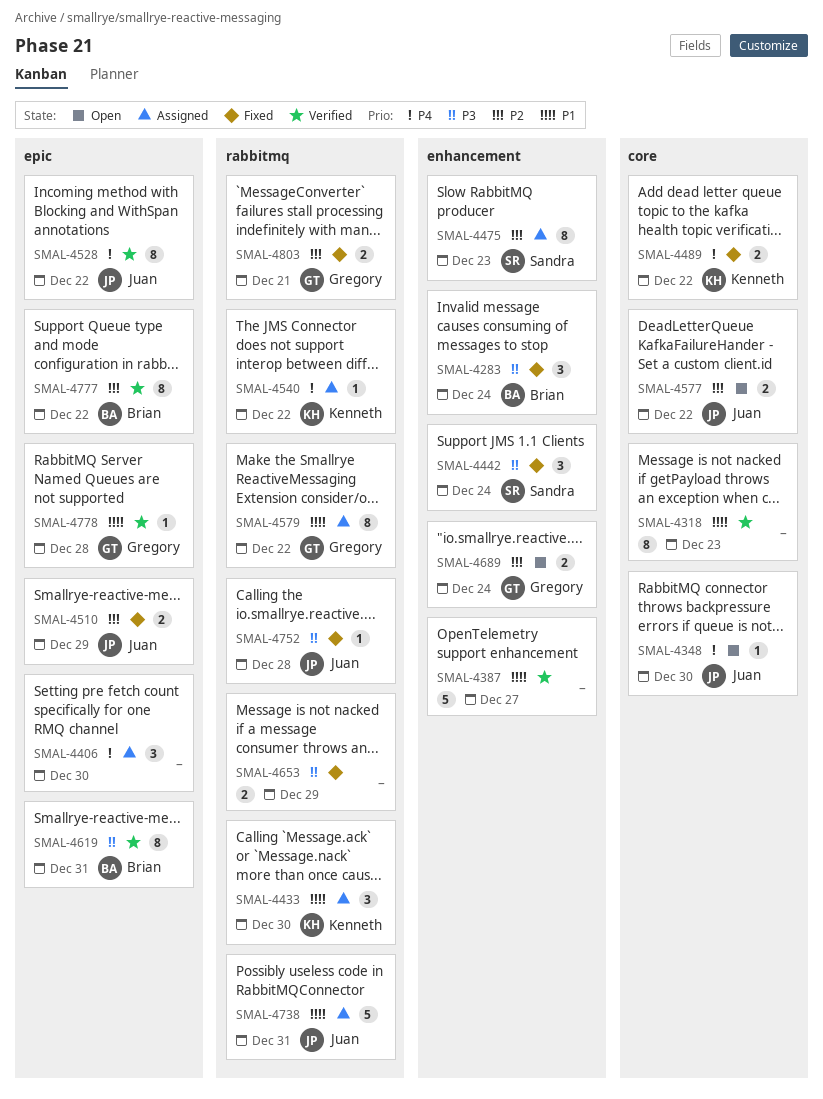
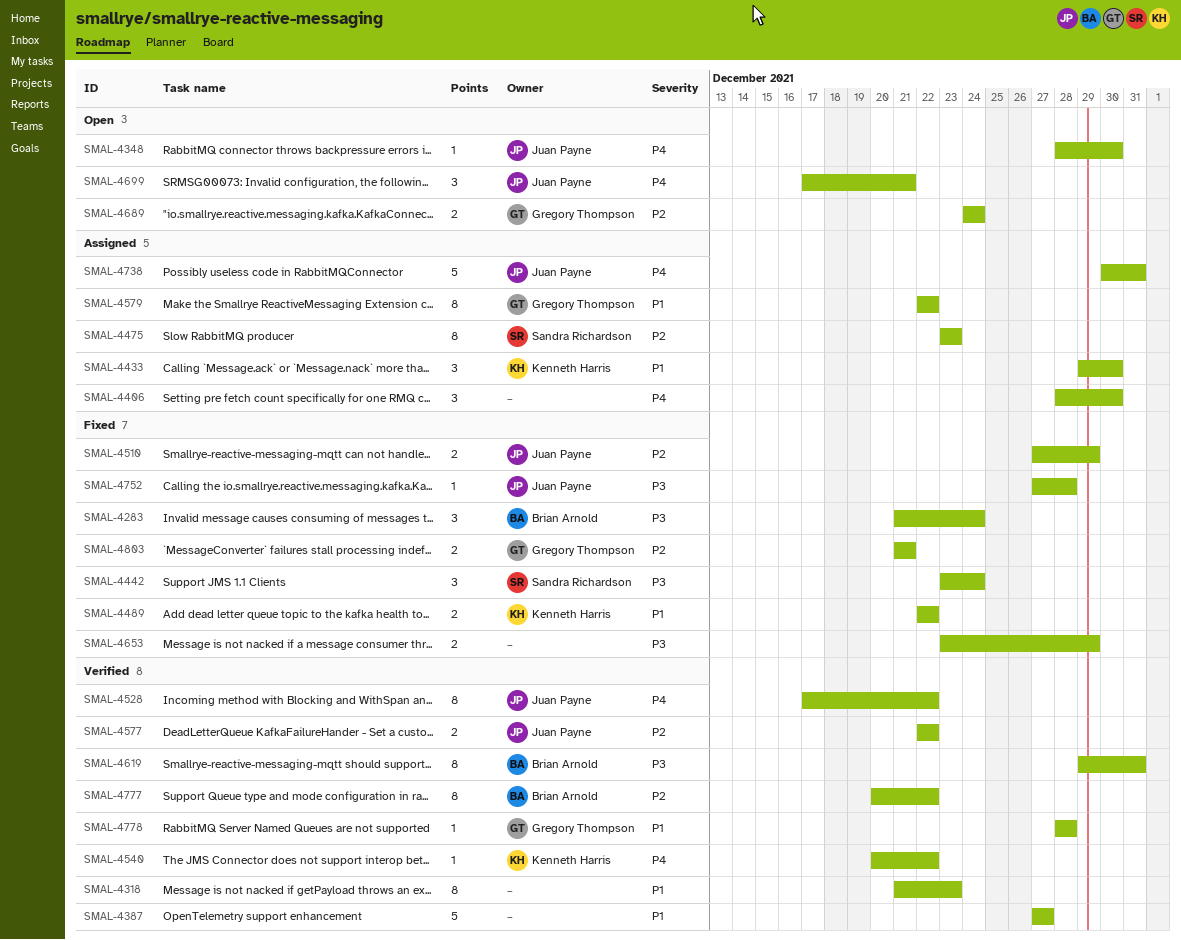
SMAL-4489, priority: P4 -> P1
SMAL-4540, status: Assigned -> Verified
SMAL-4577, status: Open -> Verified
SMAL-4699: none -> present
SMAL-4738, priority: P1 -> P4

